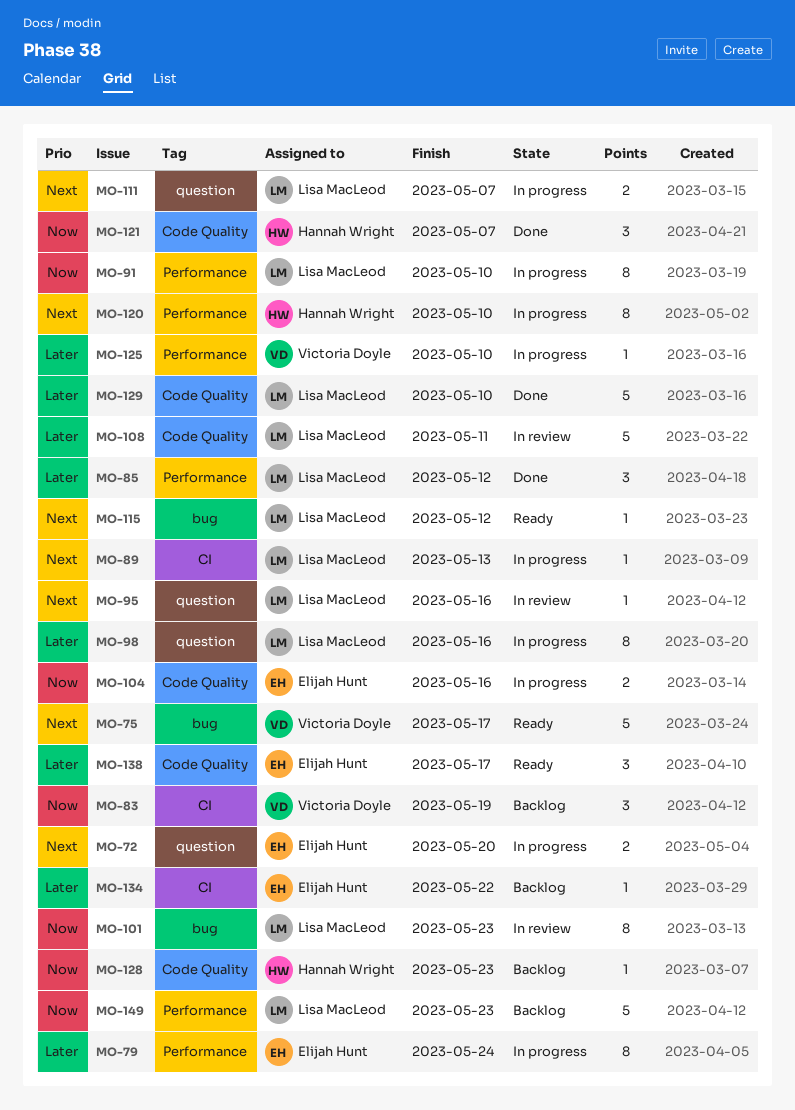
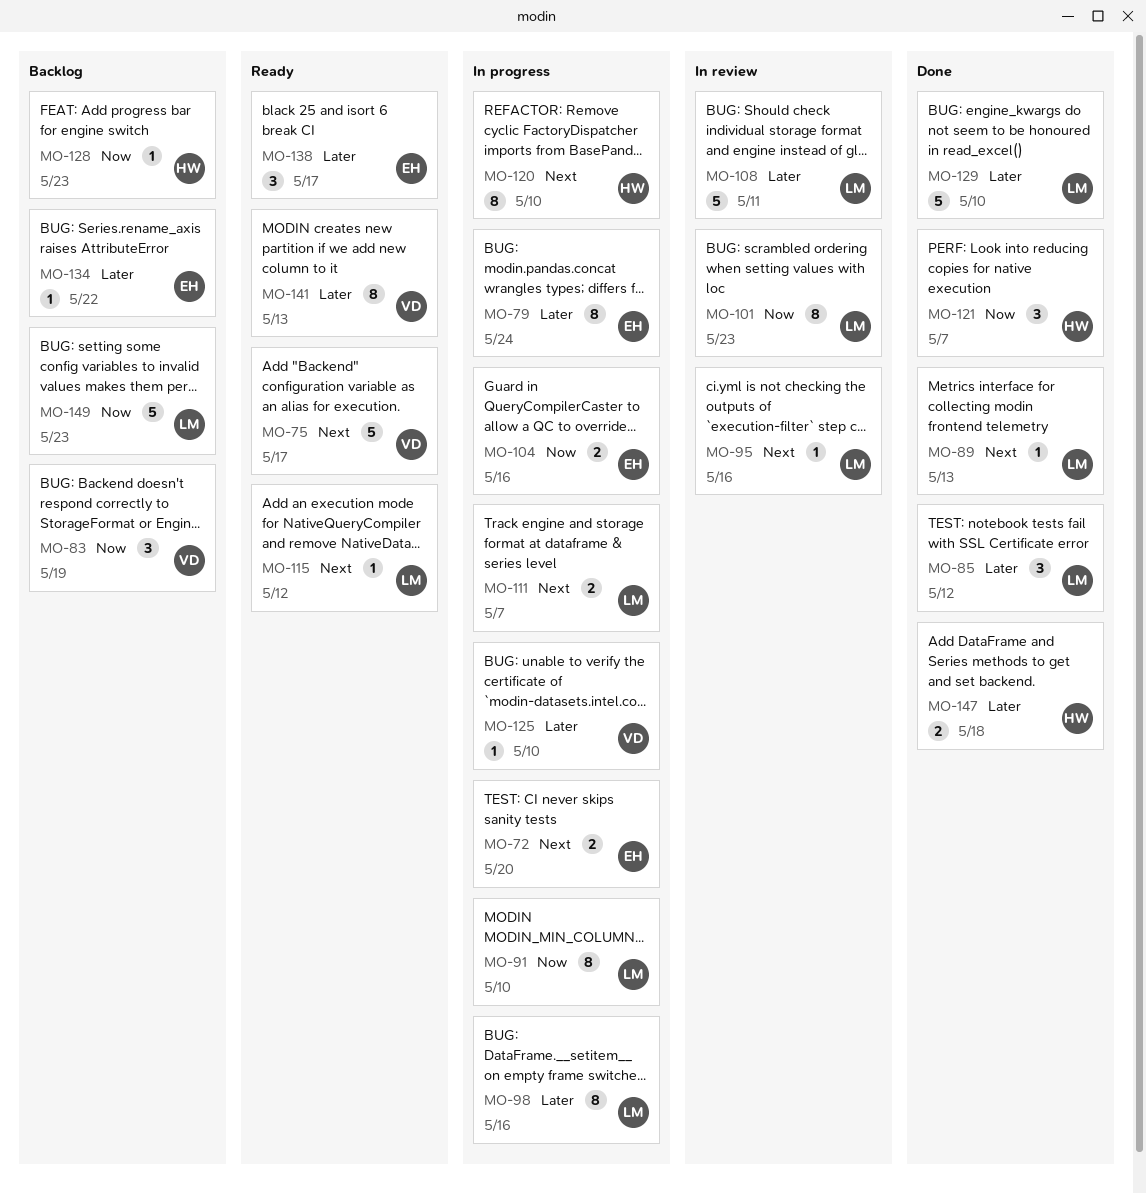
MO-89, status: In progress -> Done
MO-141: none -> present
MO-147: none -> present

